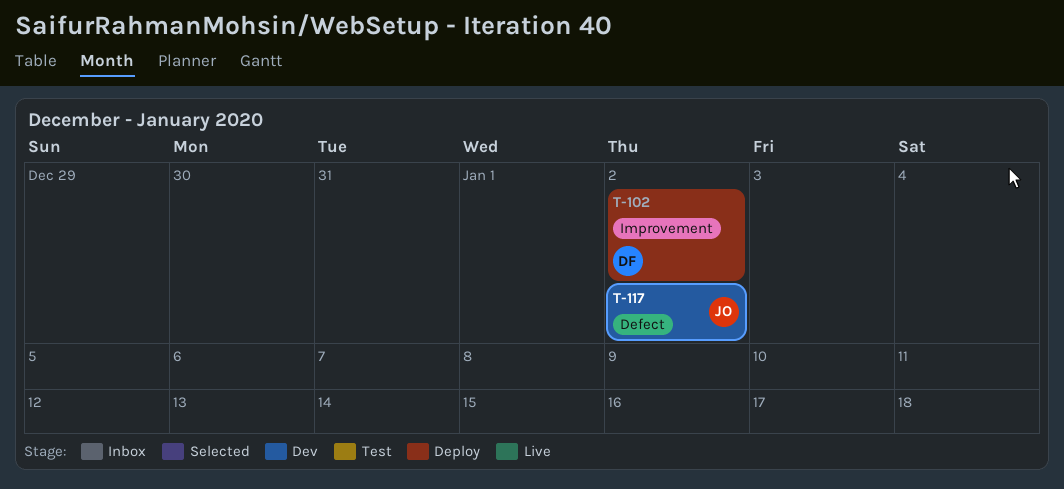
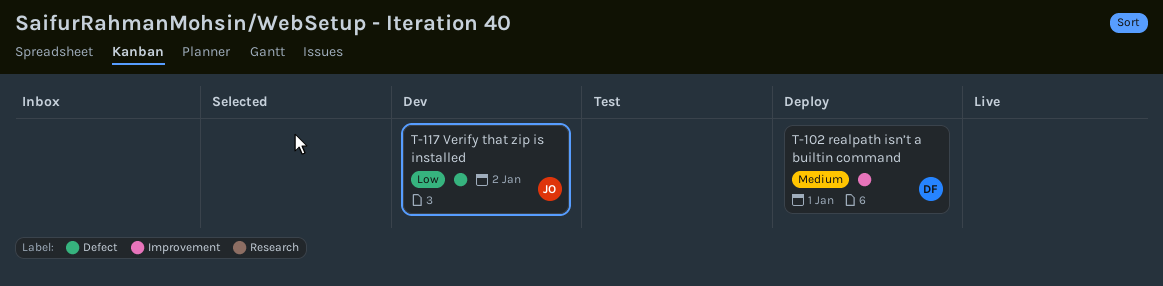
T-102, due: Jan 2 -> Jan 1

